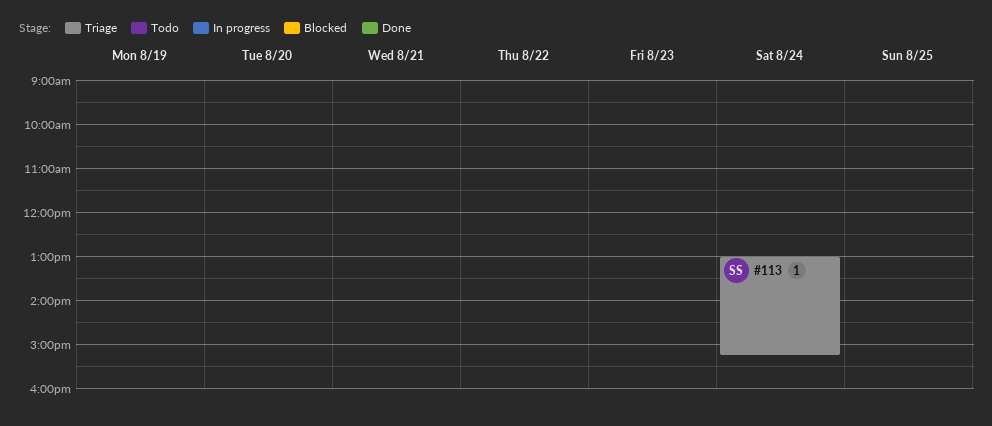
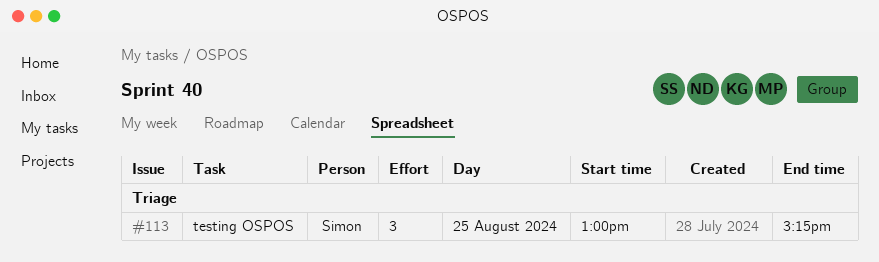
#113, estimate: 1 -> 3
#113, day: Aug 24 -> Aug 25

